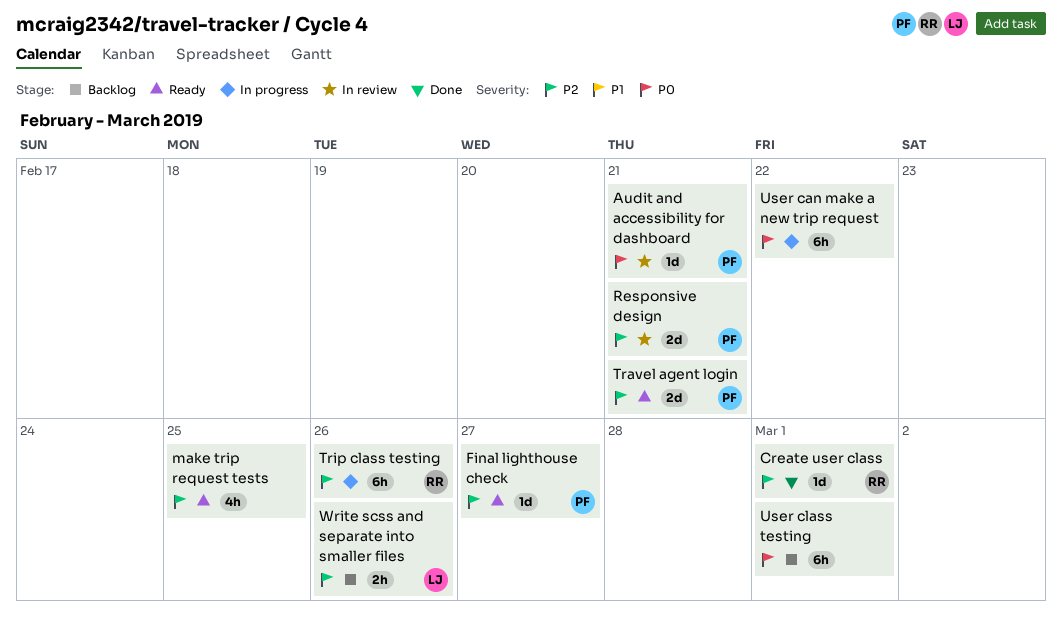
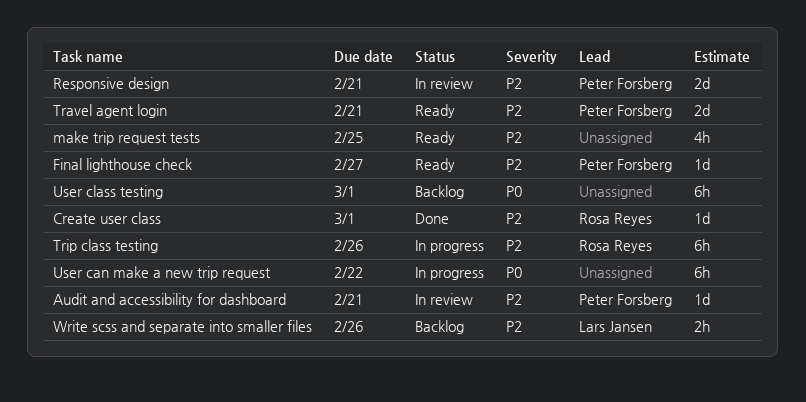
Audit and accessibility for dashboard, priority: P0 -> P2

